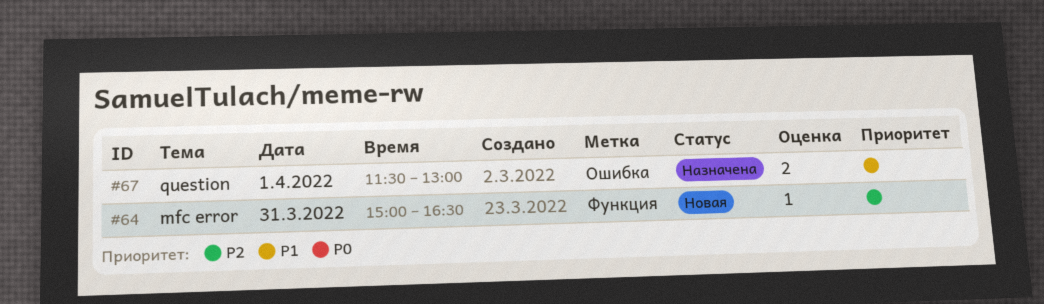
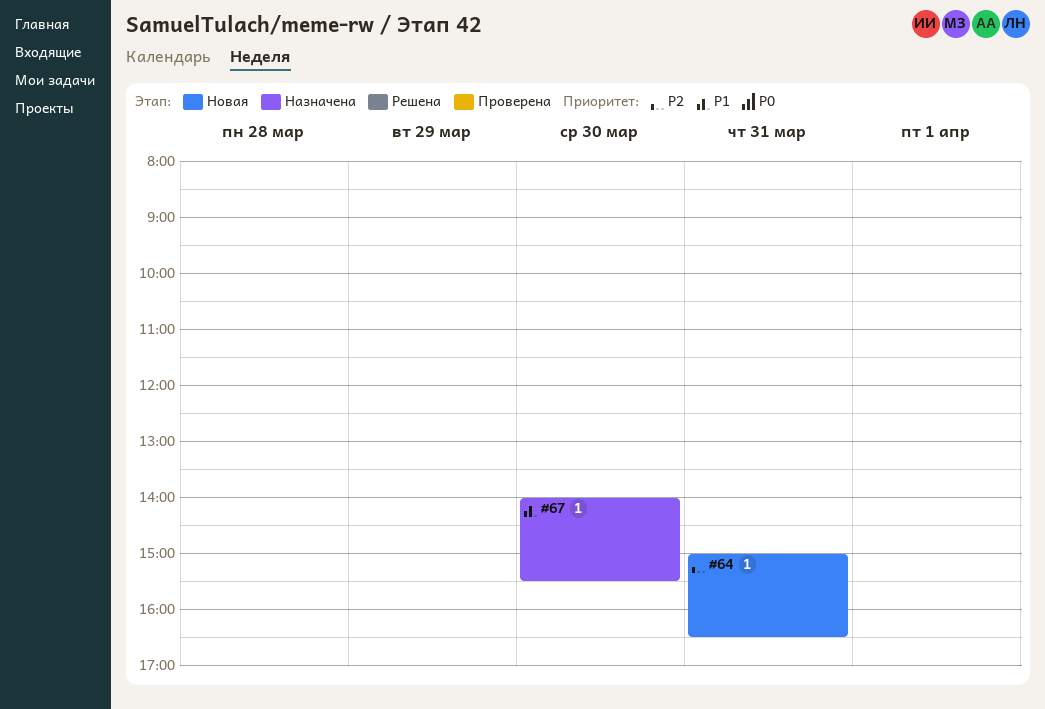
#67, estimate: 2 -> 1
#67, day: Apr 1 -> Mar 30
#67, begins: 11:30 -> 14:00
#67, ends: 13:00 -> 15:30

